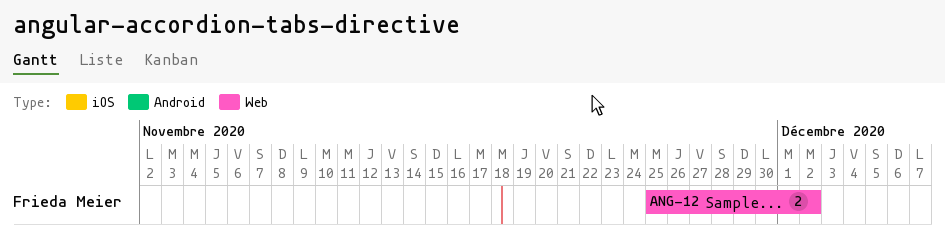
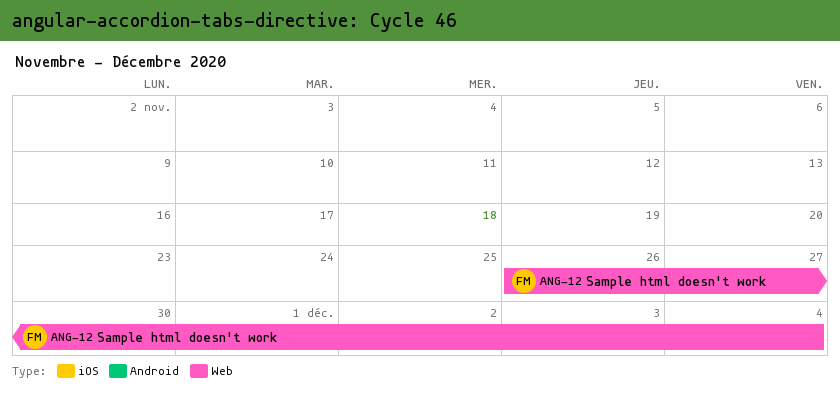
ANG-12, start: Nov 25 -> Nov 26
ANG-12, due: Dec 2 -> Dec 4

